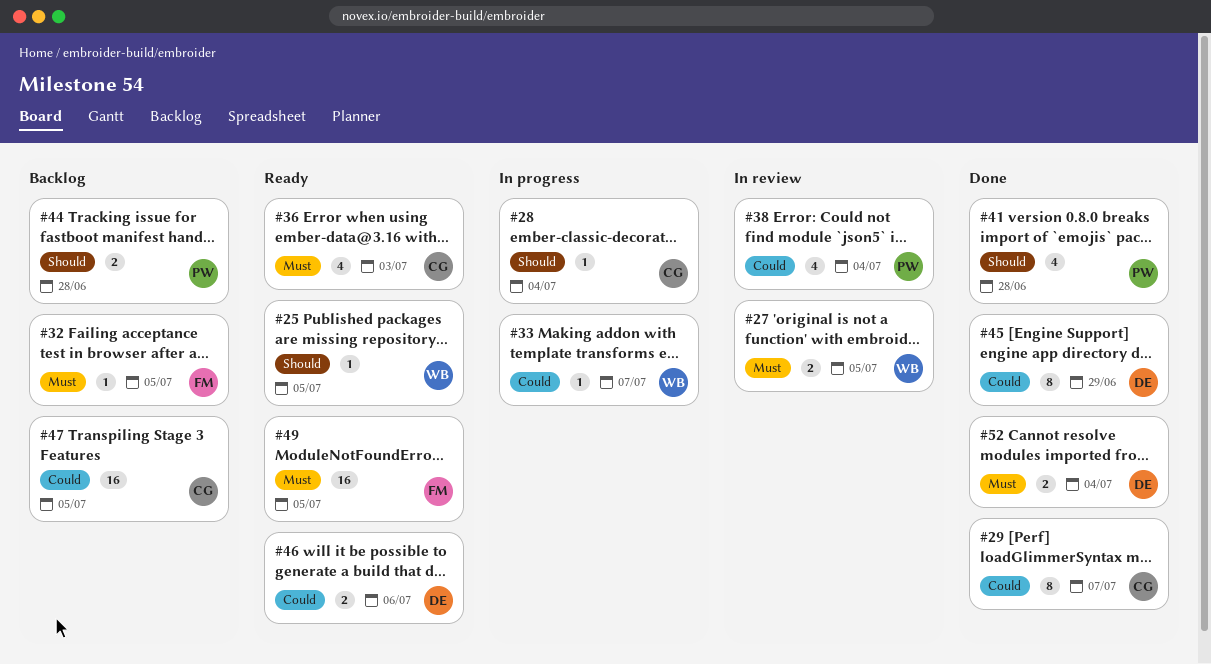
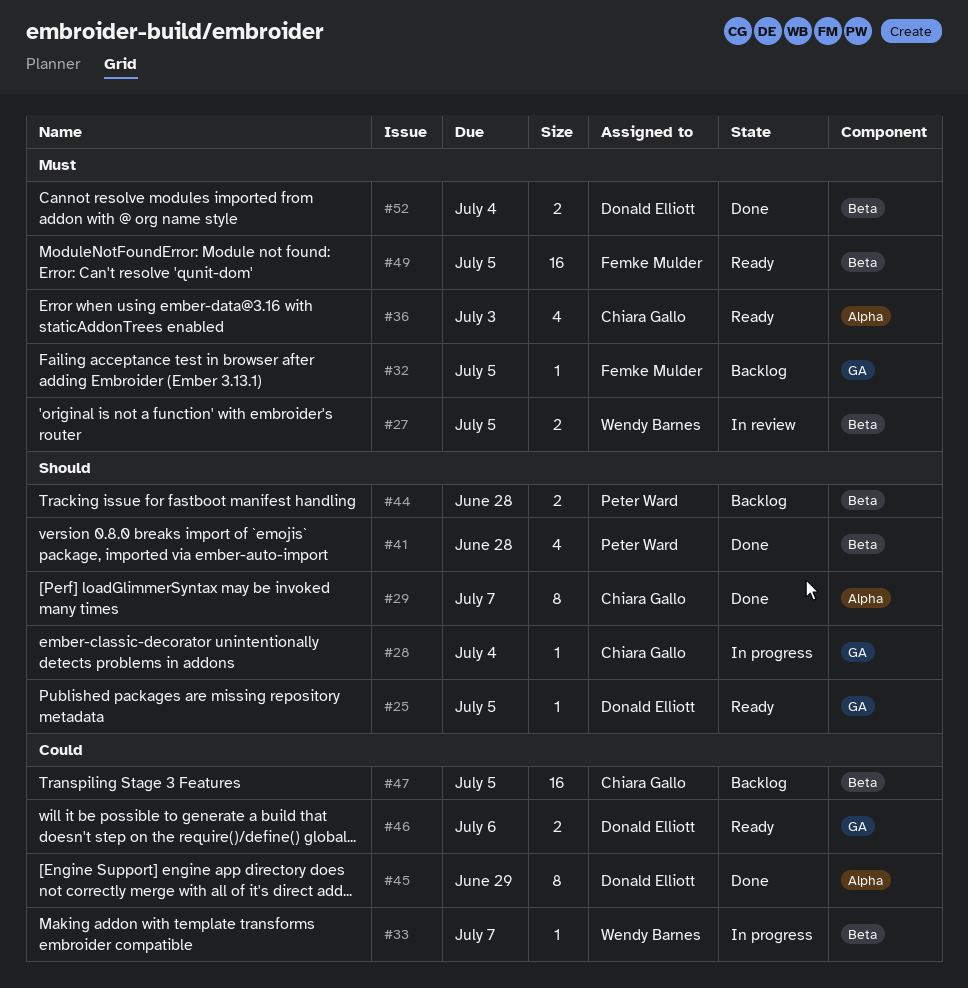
#25, owner: Wendy Barnes -> Donald Elliott
#29, priority: Could -> Should
#38: present -> none

